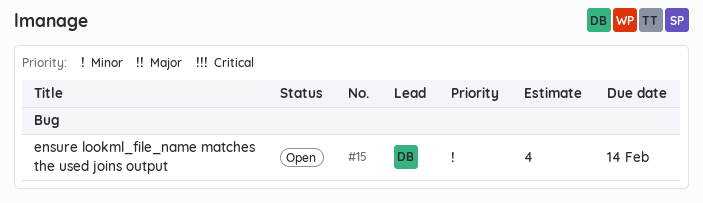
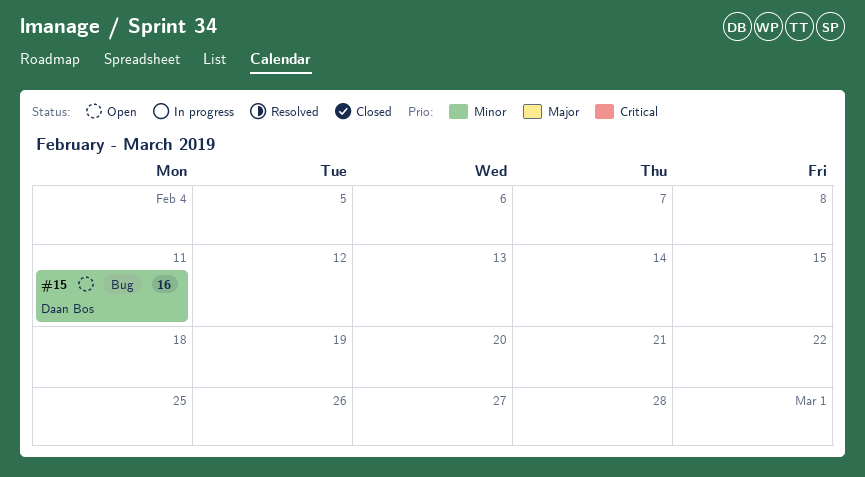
#15, estimate: 4 -> 16
#15, due: Feb 14 -> Feb 11

